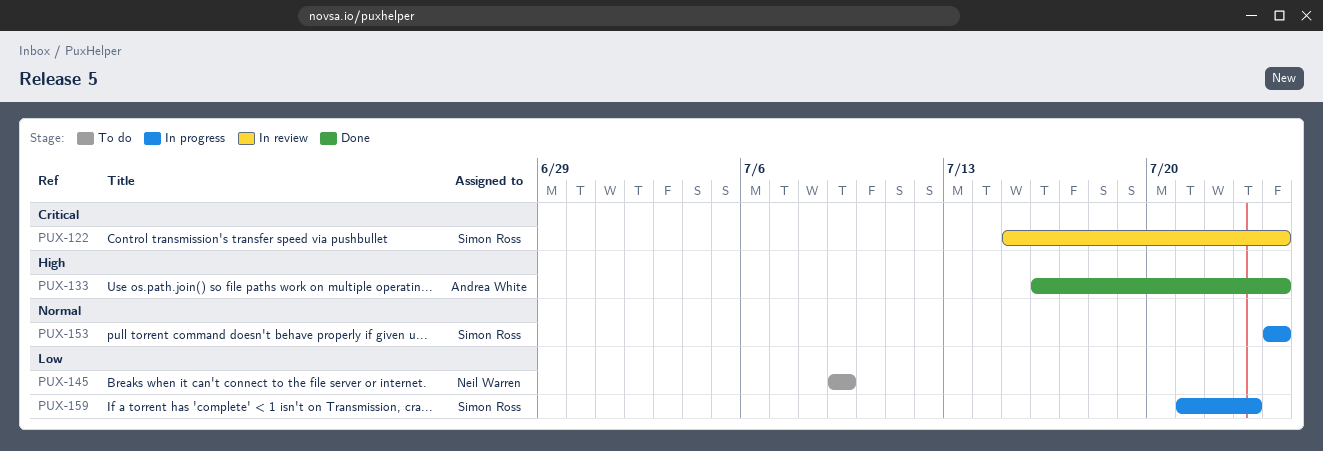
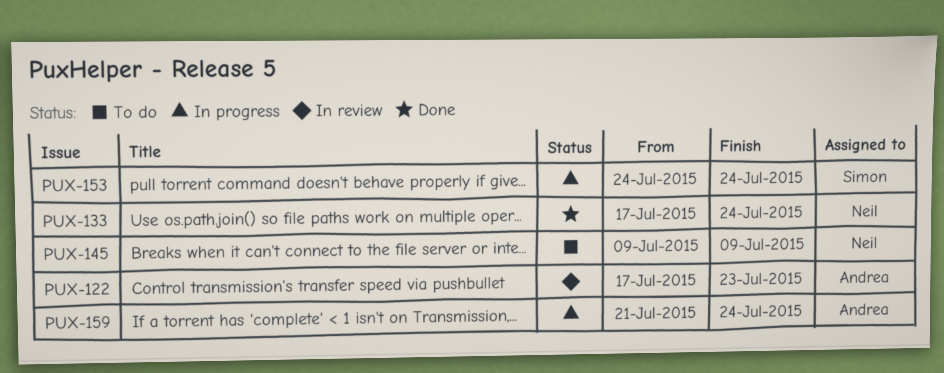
PUX-122, owner: Simon Ross -> Andrea White
PUX-122, start: Jul 15 -> Jul 17
PUX-122, due: Jul 24 -> Jul 23
PUX-133, owner: Andrea White -> Neil Warren
PUX-133, start: Jul 16 -> Jul 17
PUX-159, owner: Simon Ross -> Andrea White
PUX-159, due: Jul 23 -> Jul 24

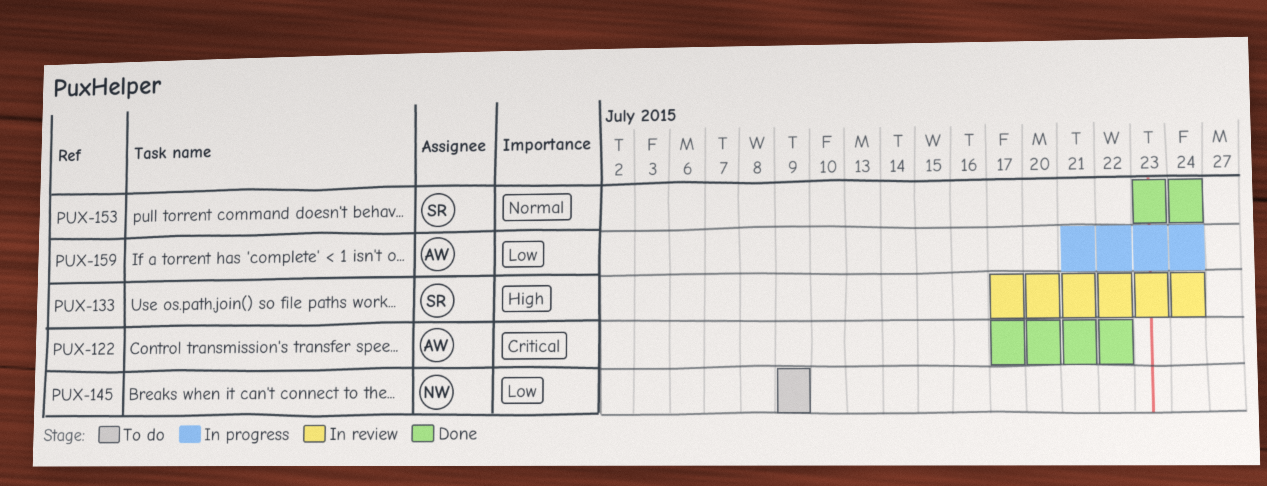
PUX-122, status: In review -> Done
PUX-122, due: Jul 23 -> Jul 22
PUX-133, status: Done -> In review
PUX-133, owner: Neil -> Simon
PUX-153, status: In progress -> Done
PUX-153, start: Jul 24 -> Jul 23

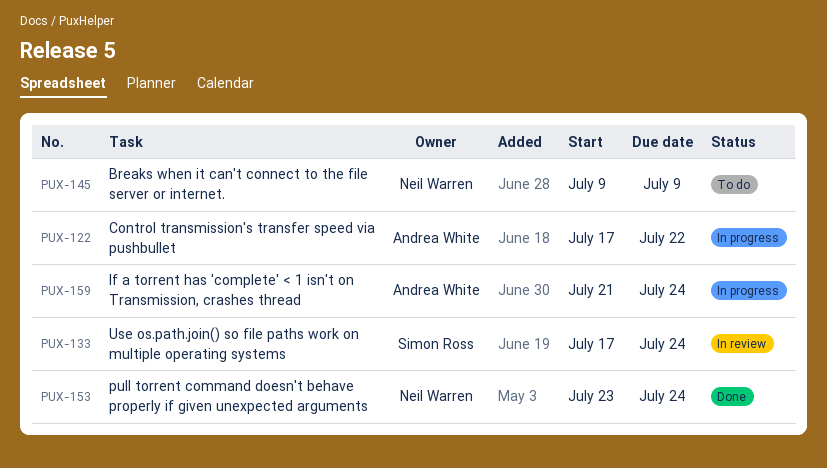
PUX-122, status: Done -> In progress
PUX-153, owner: Simon Ross -> Neil Warren

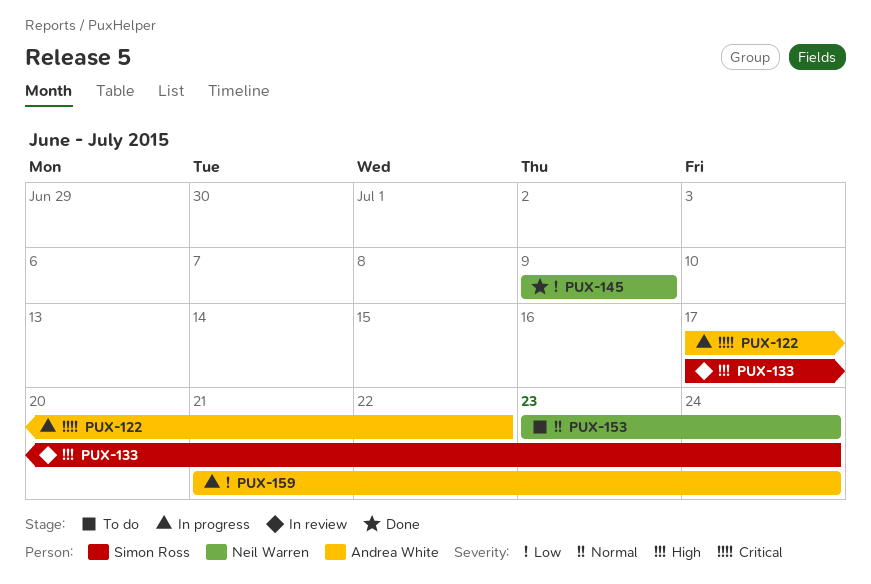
PUX-145, status: To do -> Done
PUX-153, status: Done -> To do

